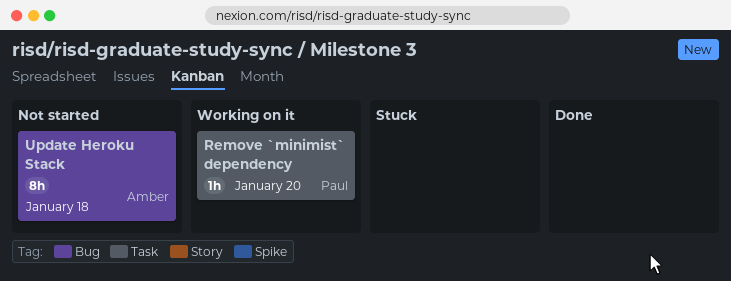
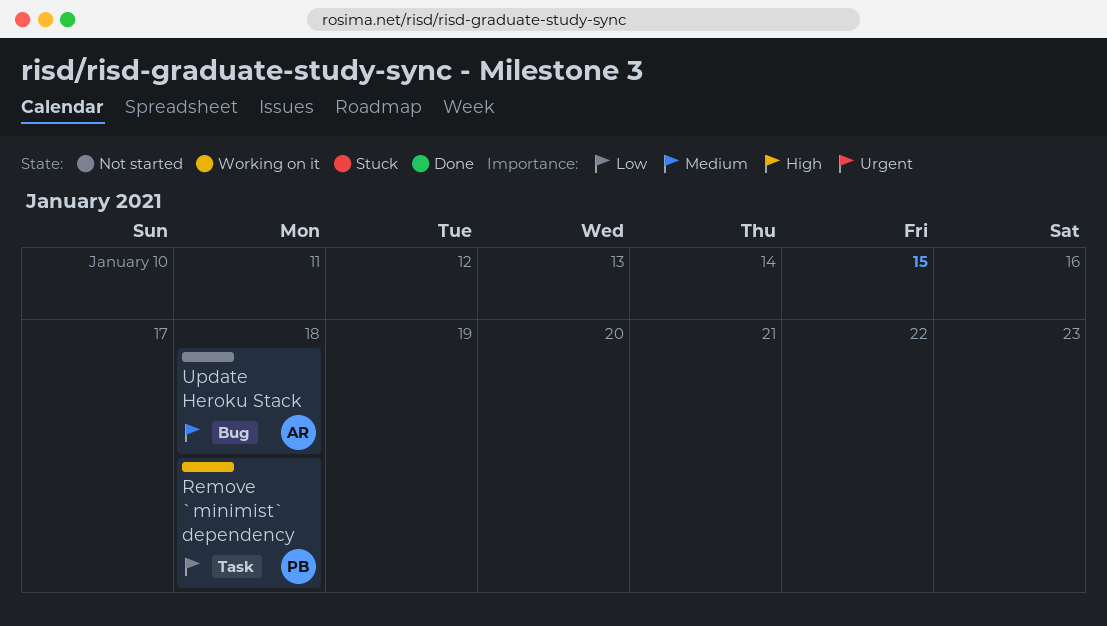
Remove `minimist` dependency, due: Jan 20 -> Jan 18

